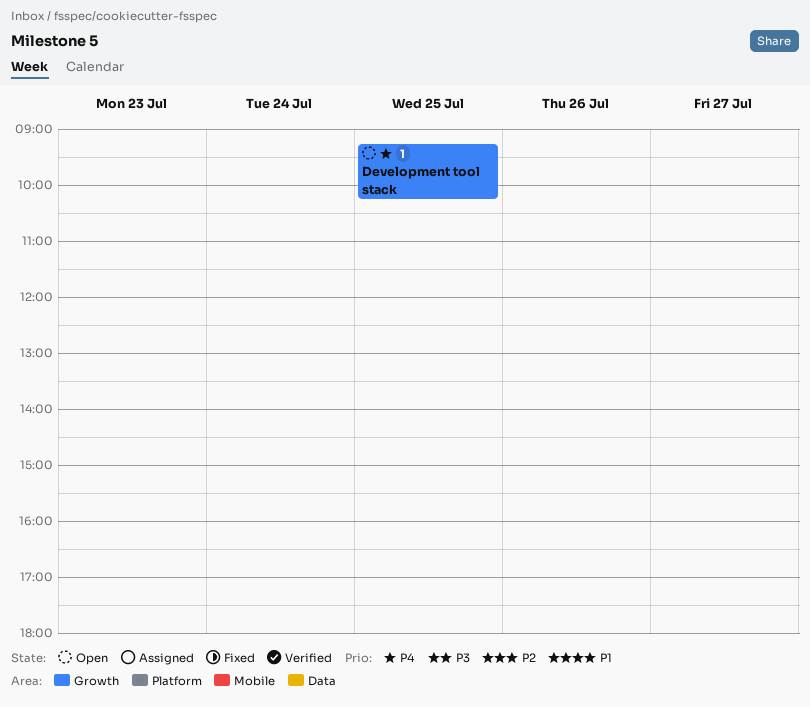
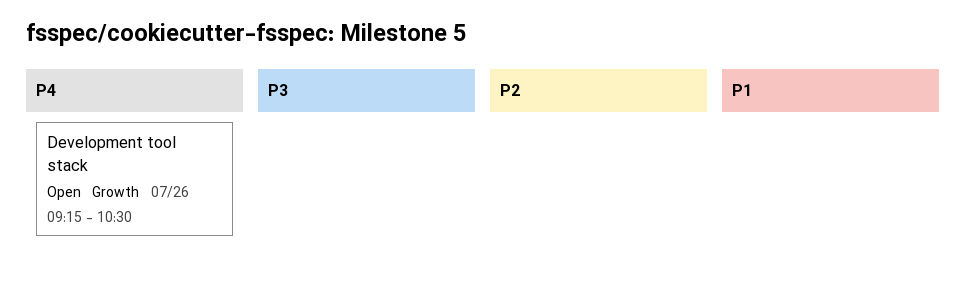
Development tool stack, day: Jul 25 -> Jul 26
Development tool stack, ends: 10:15 -> 10:30

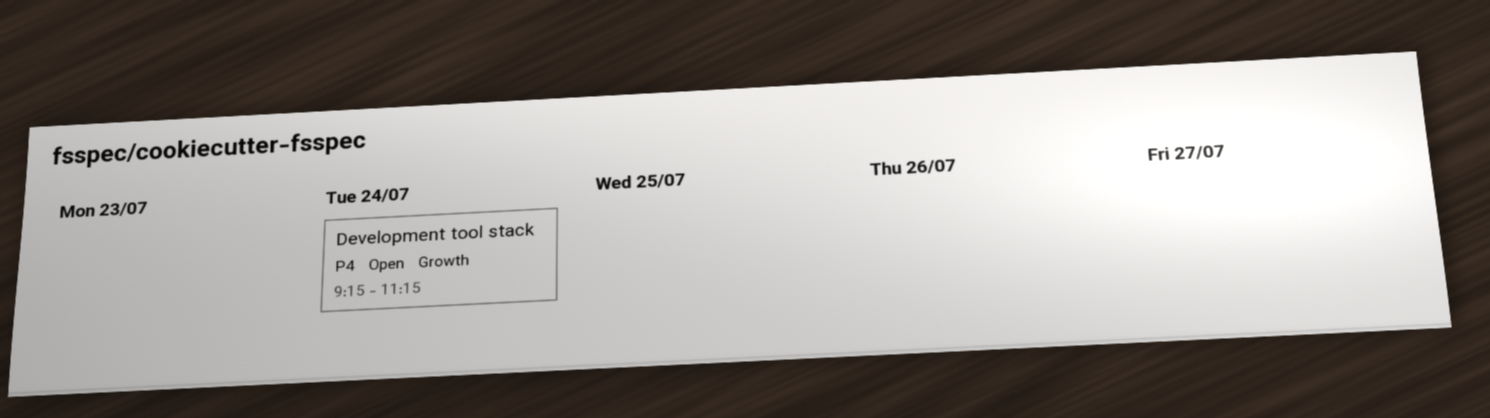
Development tool stack, day: Jul 26 -> Jul 24
Development tool stack, ends: 10:30 -> 11:15

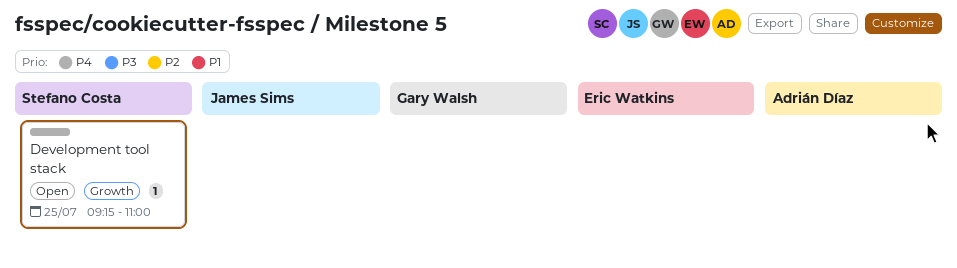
Development tool stack, day: Jul 24 -> Jul 25
Development tool stack, ends: 11:15 -> 11:00

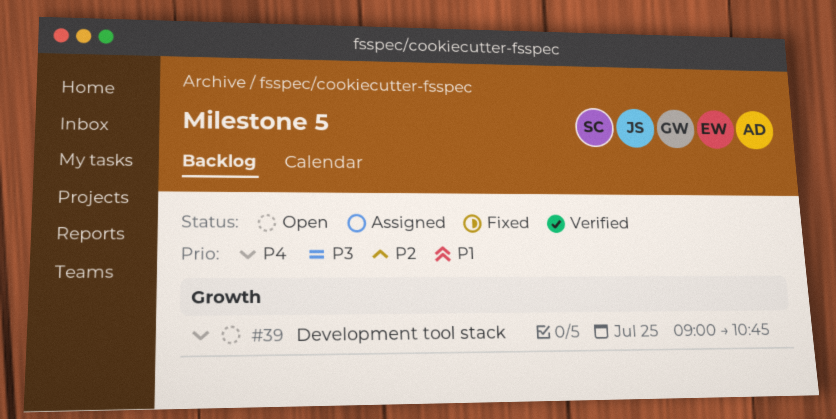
Development tool stack, begins: 09:15 -> 09:00
Development tool stack, ends: 11:00 -> 10:45

